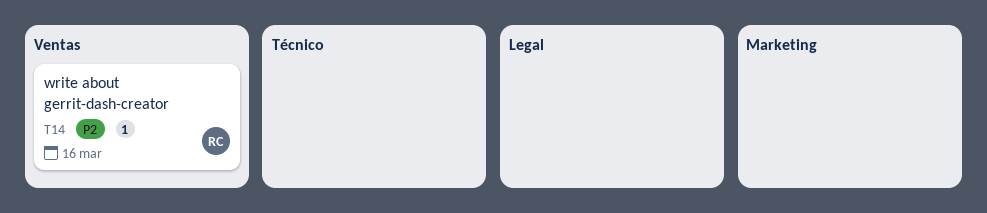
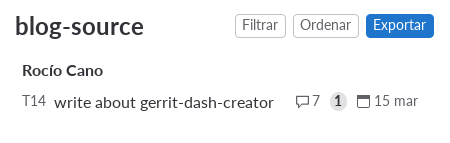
T14, due: Mar 16 -> Mar 15

